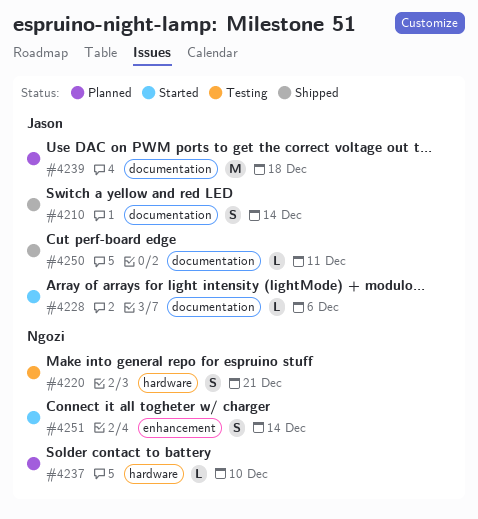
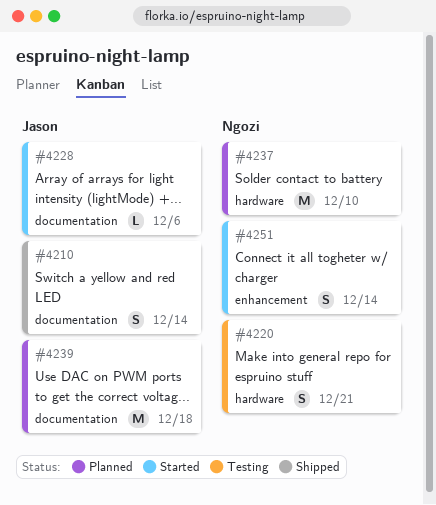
#4237, estimate: L -> M
#4250: present -> none

